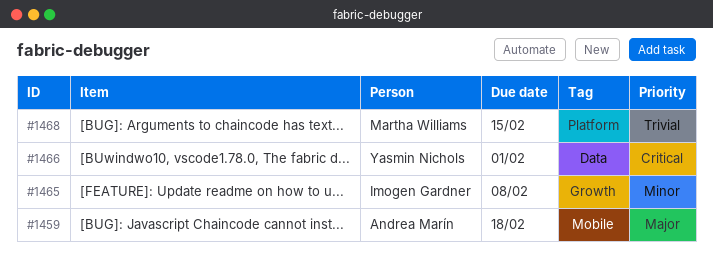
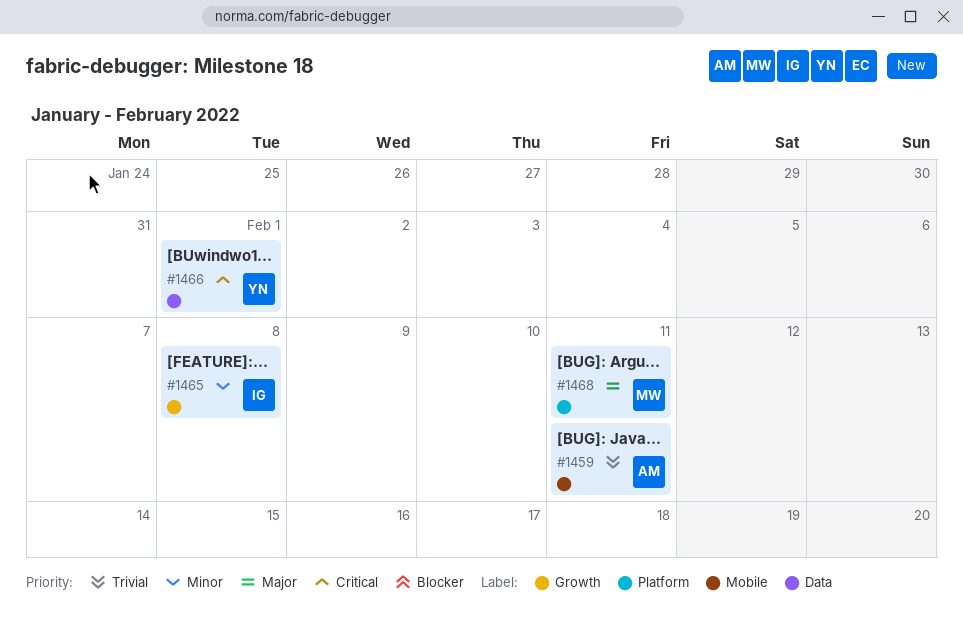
#1459, priority: Major -> Trivial
#1459, due: Feb 18 -> Feb 11
#1468, priority: Trivial -> Major
#1468, due: Feb 15 -> Feb 11

